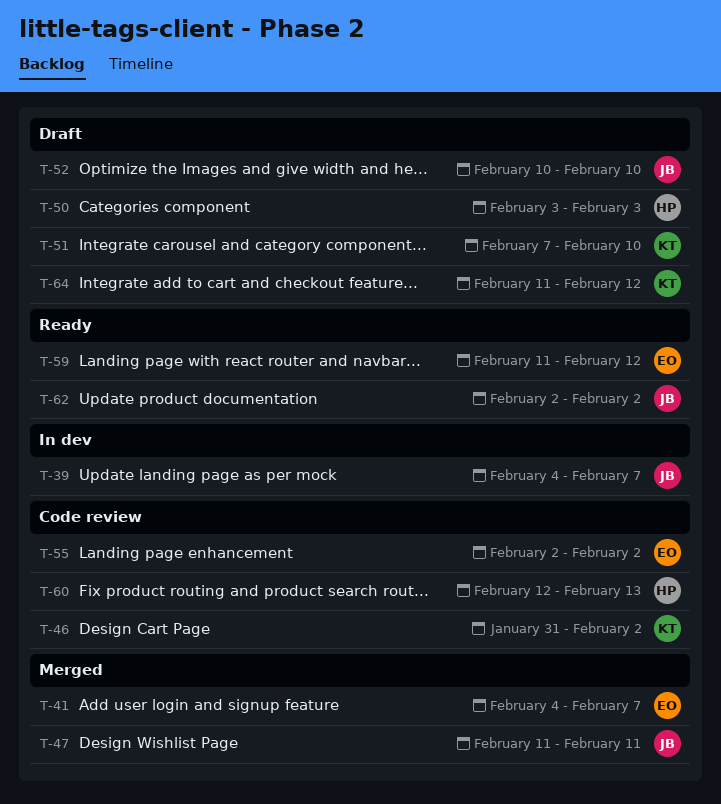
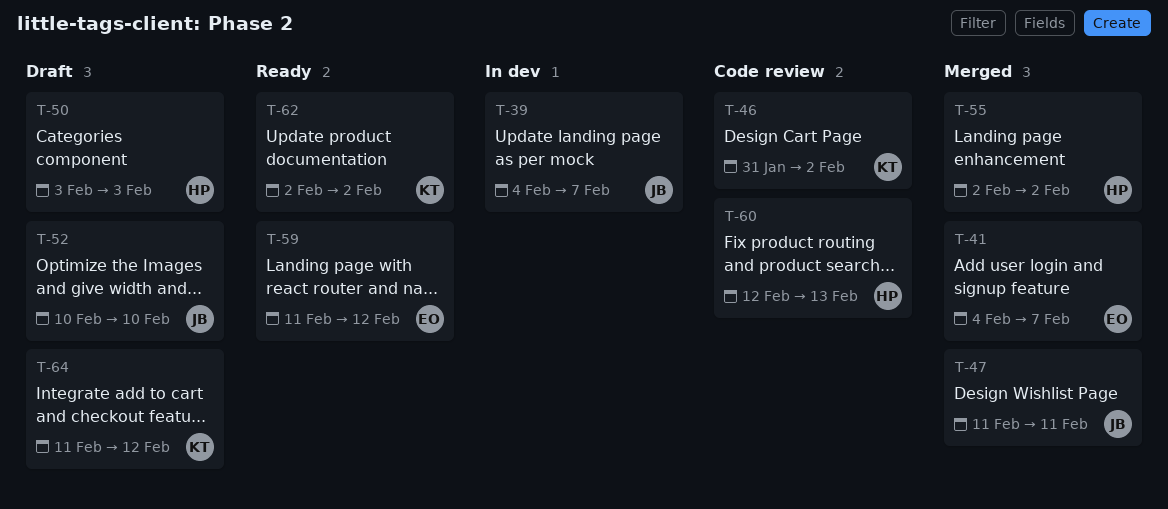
T-51: present -> none
T-55, status: Code review -> Merged
T-55, owner: EO -> HP
T-62, owner: JB -> KT

